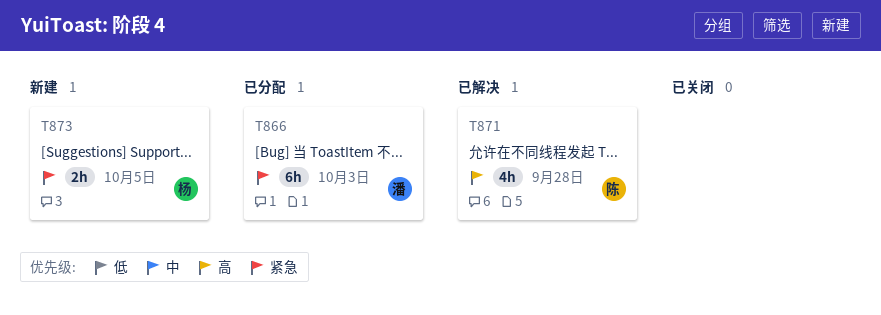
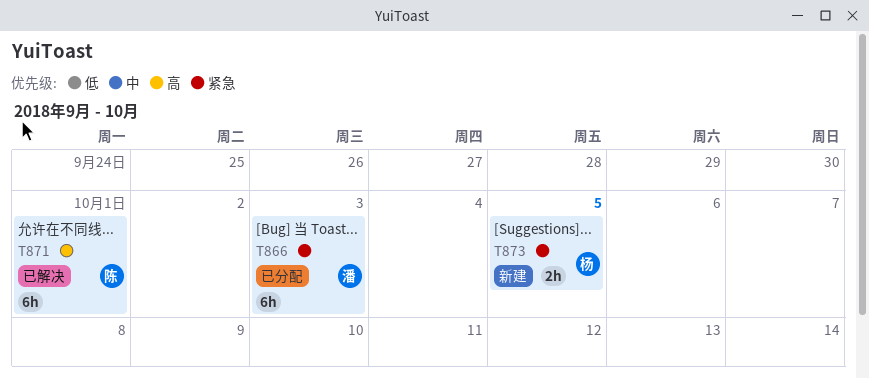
T871, estimate: 4h -> 6h
T871, due: Sep 28 -> Oct 1

